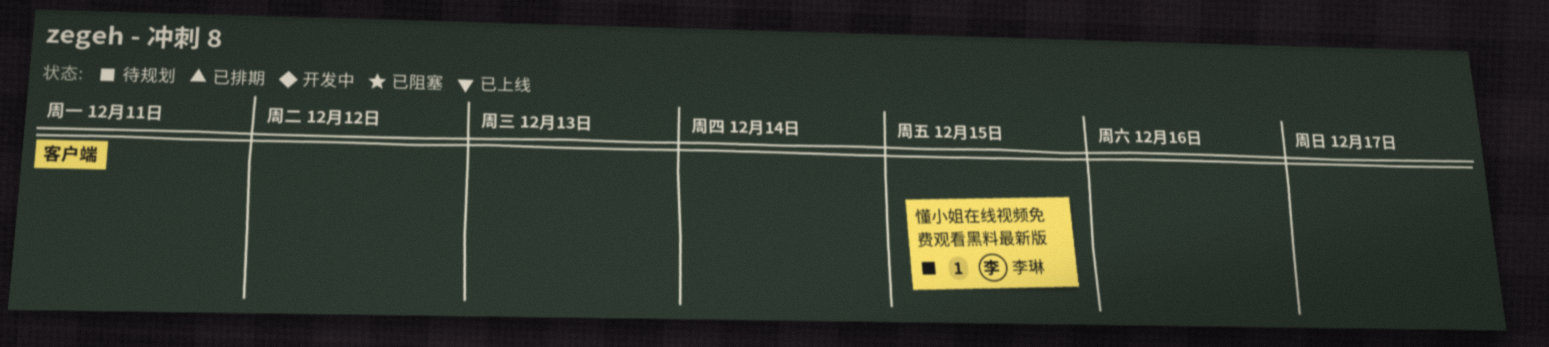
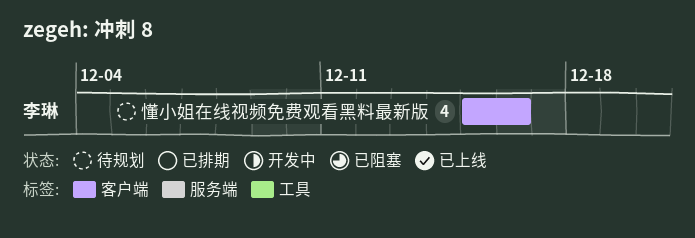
懂小姐在线视频免费观看黑料最新版, estimate: 1 -> 4
懂小姐在线视频免费观看黑料最新版, due: Dec 15 -> Dec 16

